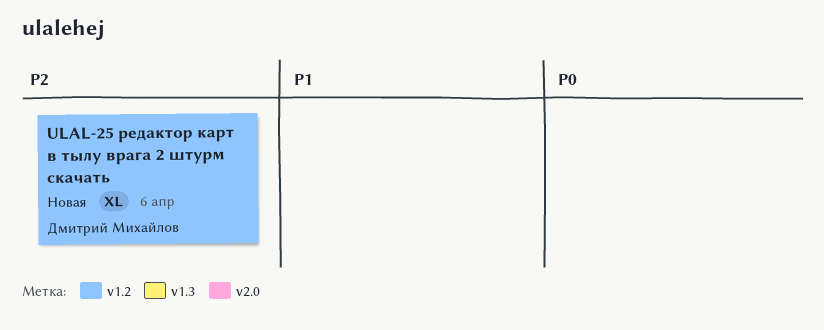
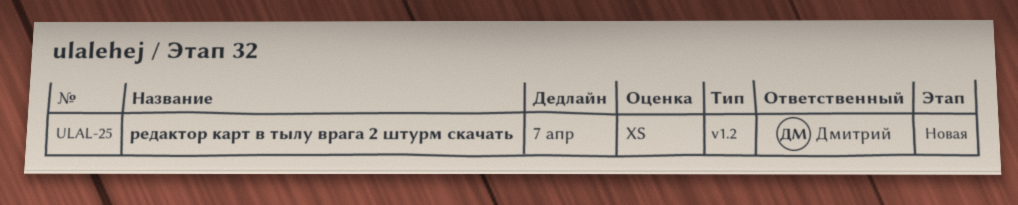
ULAL-25, estimate: XL -> XS
ULAL-25, due: Apr 6 -> Apr 7

